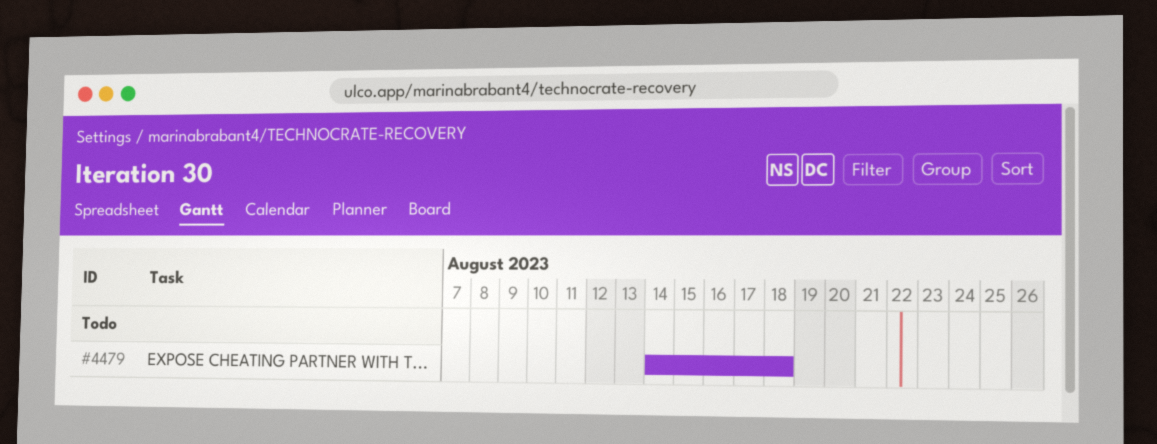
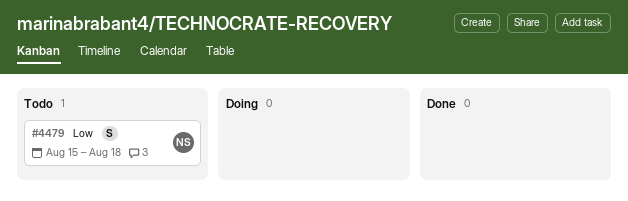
#4479, start: Aug 14 -> Aug 15

